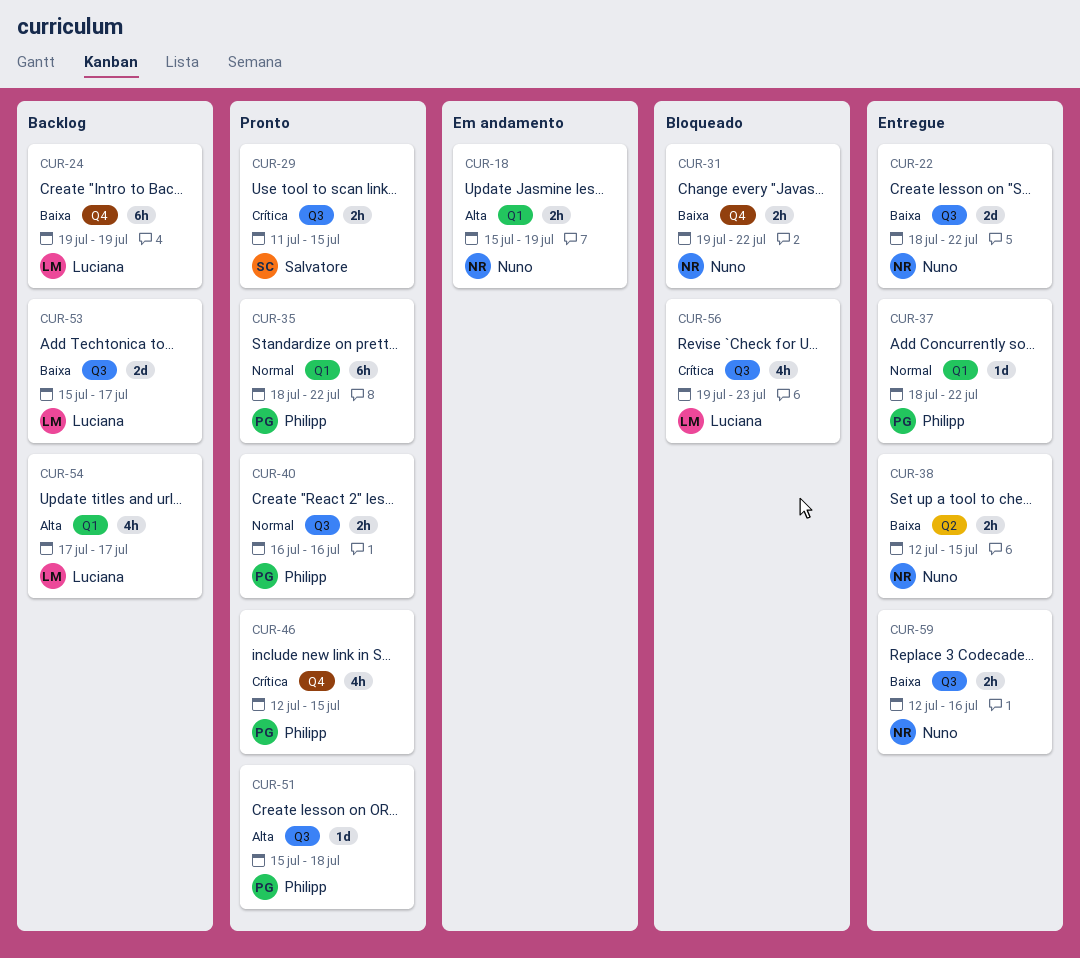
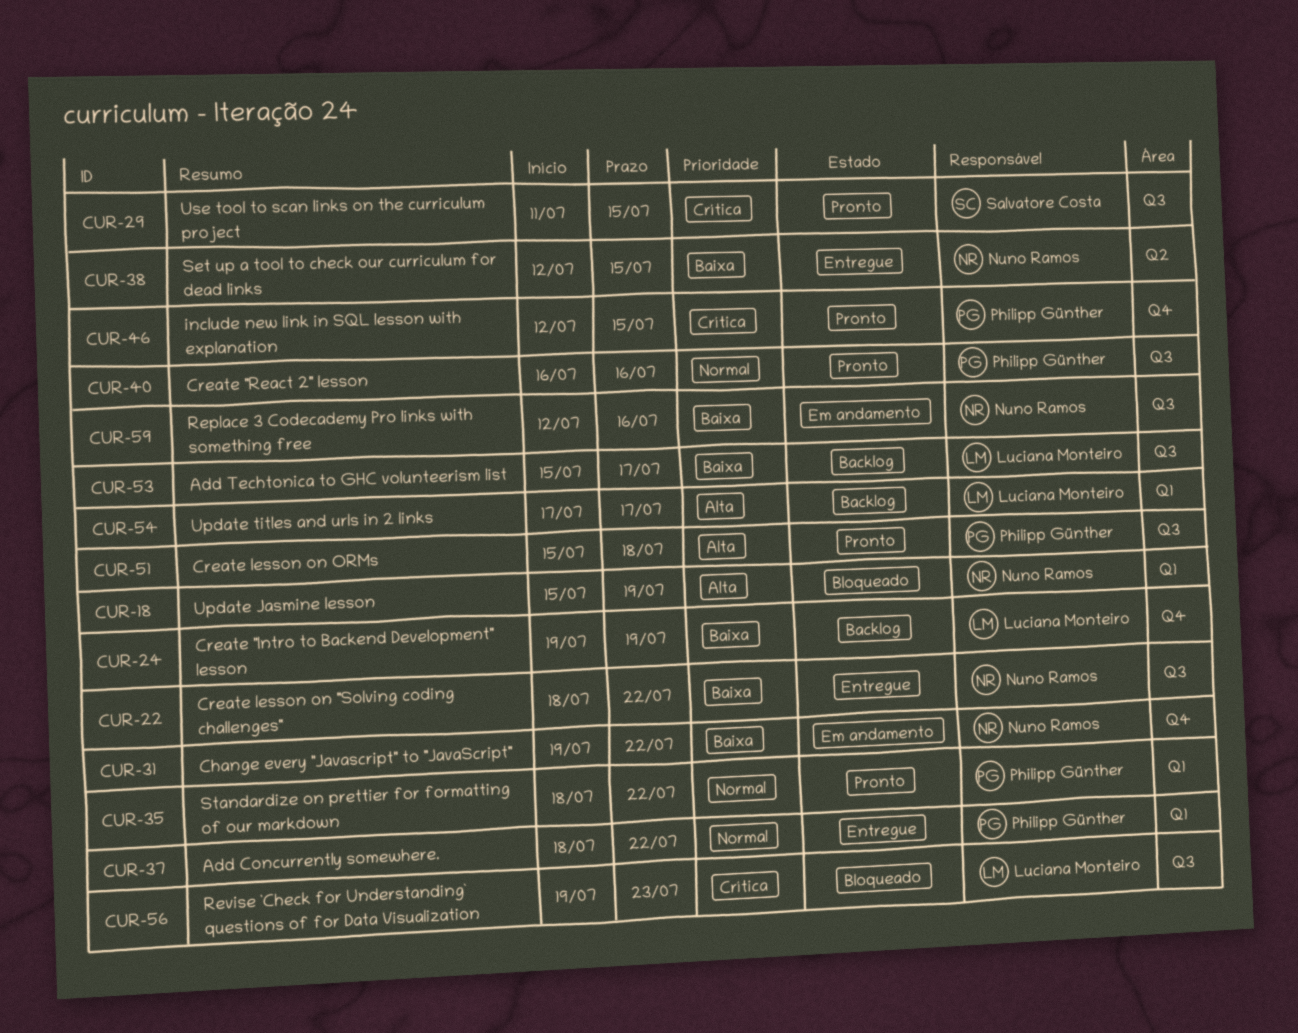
CUR-18, status: Em andamento -> Bloqueado
CUR-31, status: Bloqueado -> Em andamento
CUR-59, status: Entregue -> Em andamento

